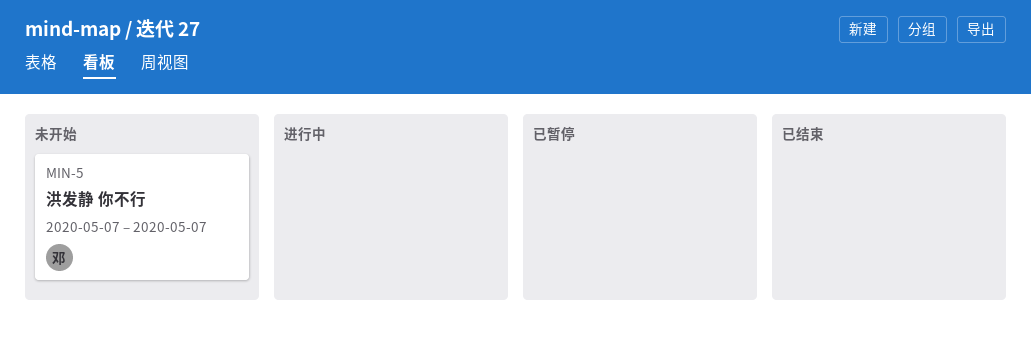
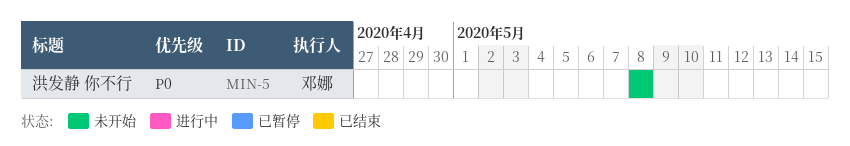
MIN-5, start: May 7 -> May 8
MIN-5, due: May 7 -> May 8

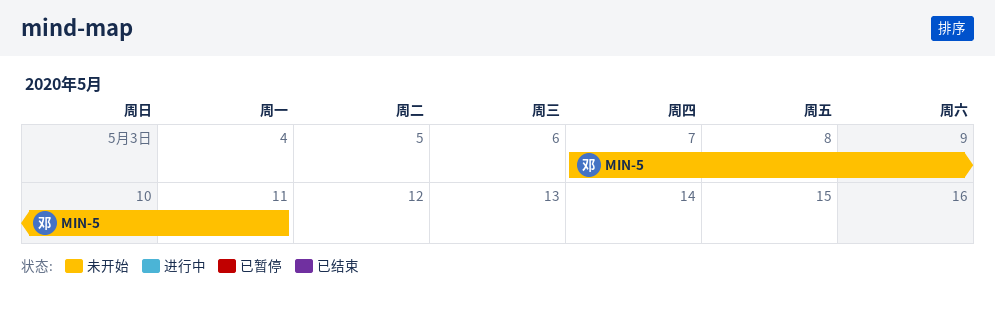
MIN-5, start: May 8 -> May 7
MIN-5, due: May 8 -> May 11

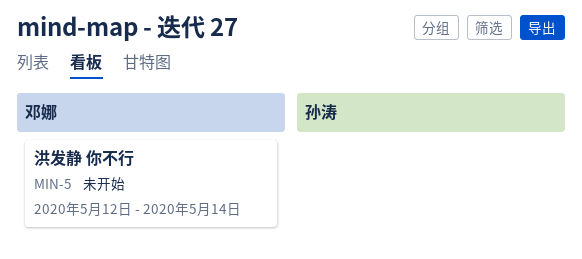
MIN-5, start: May 7 -> May 12
MIN-5, due: May 11 -> May 14

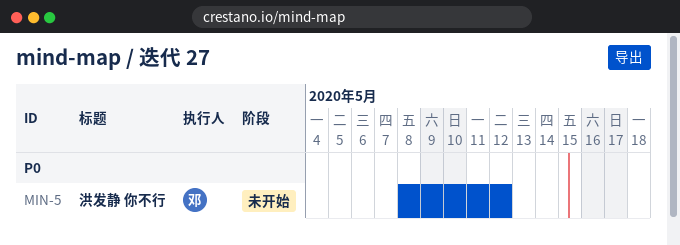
MIN-5, start: May 12 -> May 8
MIN-5, due: May 14 -> May 12

